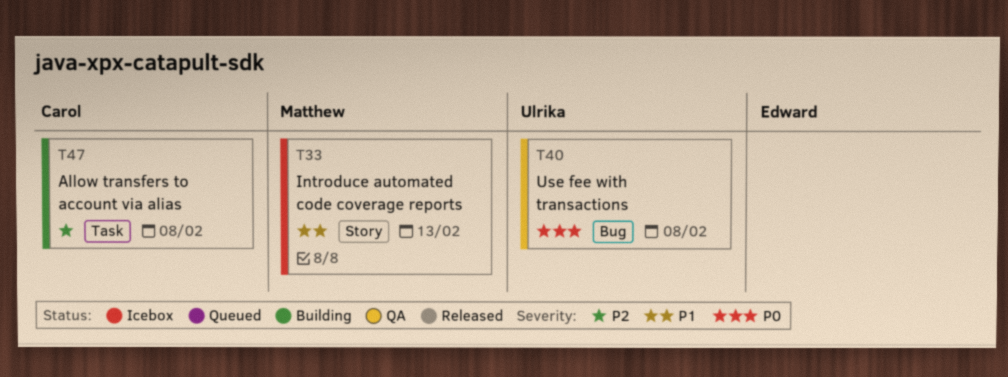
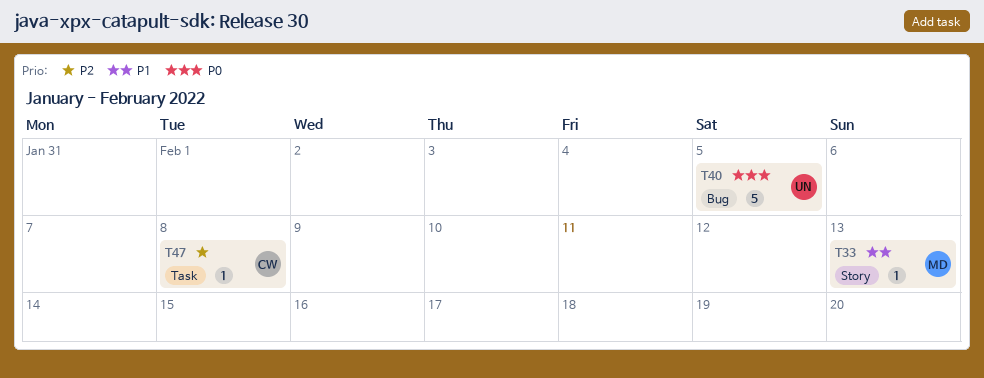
T40, due: Feb 8 -> Feb 5

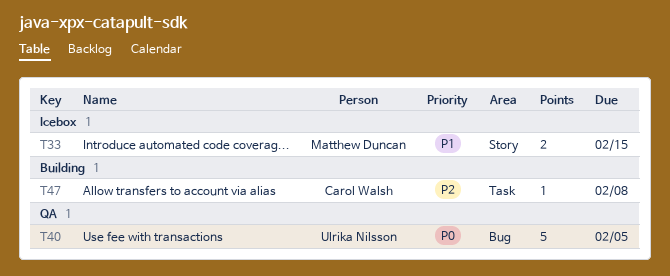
T33, estimate: 1 -> 2
T33, due: Feb 13 -> Feb 15

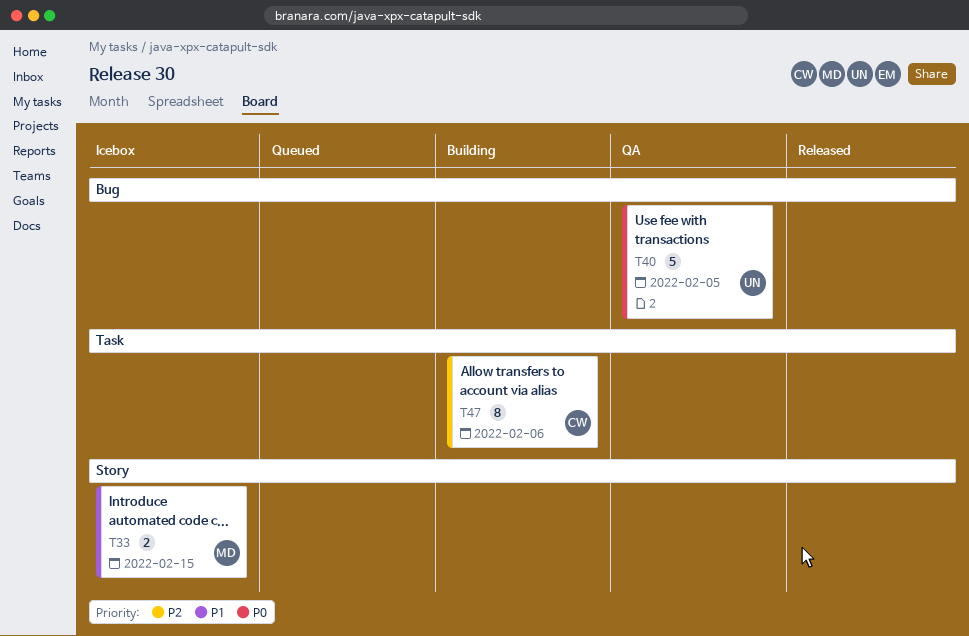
T47, estimate: 1 -> 8
T47, due: Feb 8 -> Feb 6

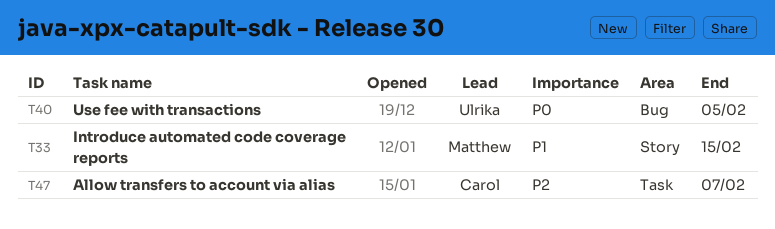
T47, due: Feb 6 -> Feb 7

